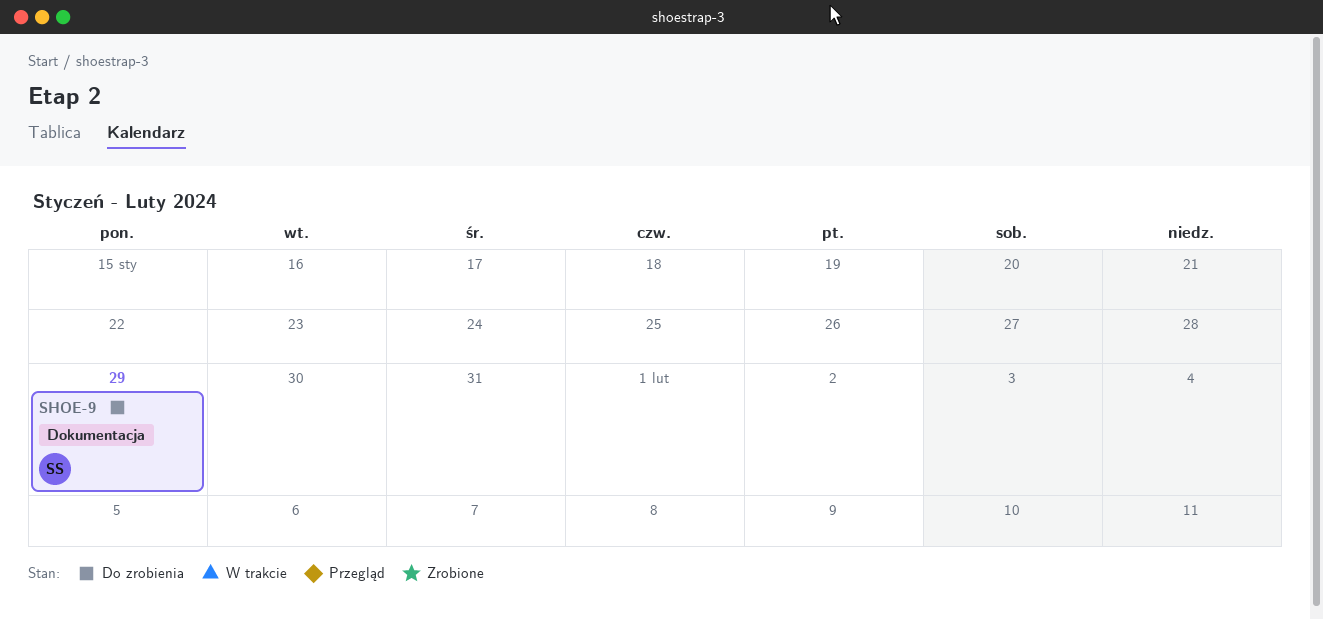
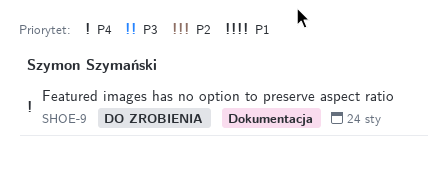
SHOE-9, due: Jan 29 -> Jan 24

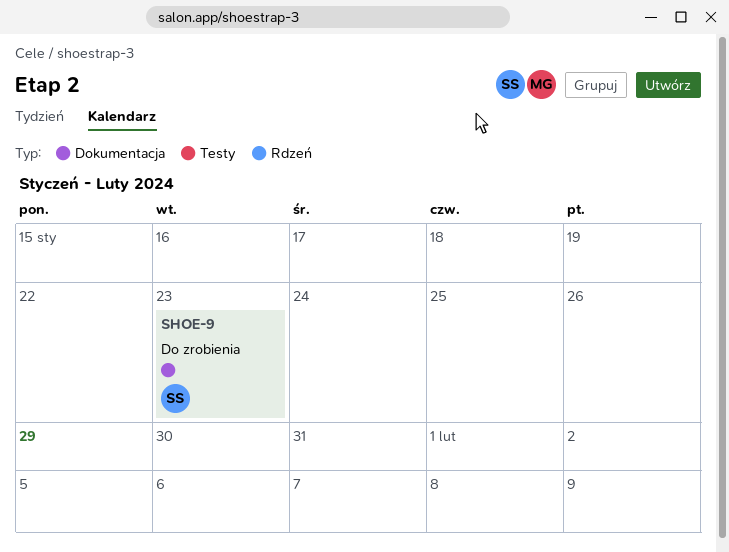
SHOE-9, due: Jan 24 -> Jan 23

